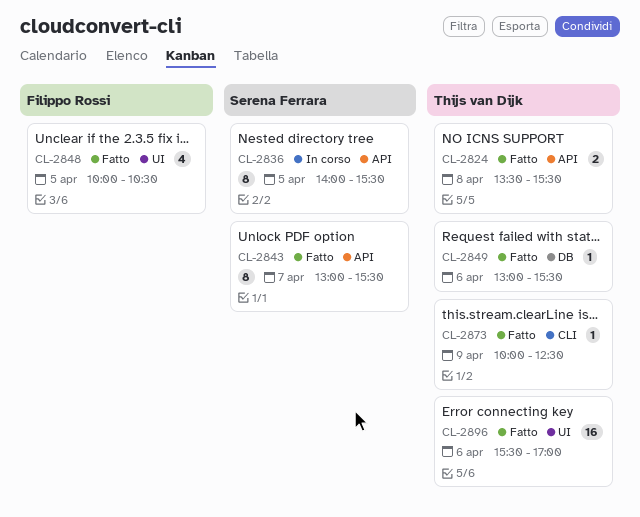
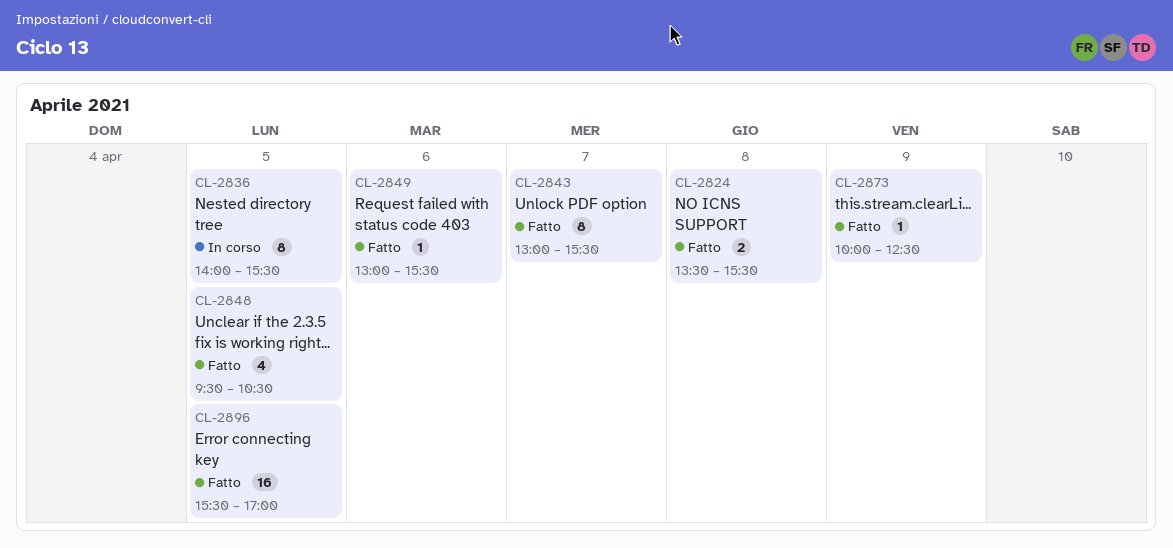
CL-2848, begins: 10:00 -> 09:30
CL-2896, day: Apr 6 -> Apr 5

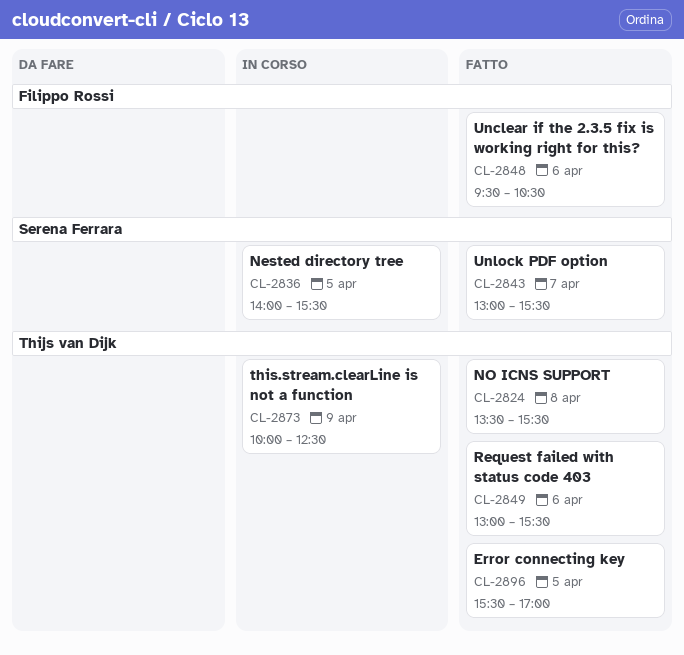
CL-2848, day: Apr 5 -> Apr 6
CL-2873, status: Fatto -> In corso

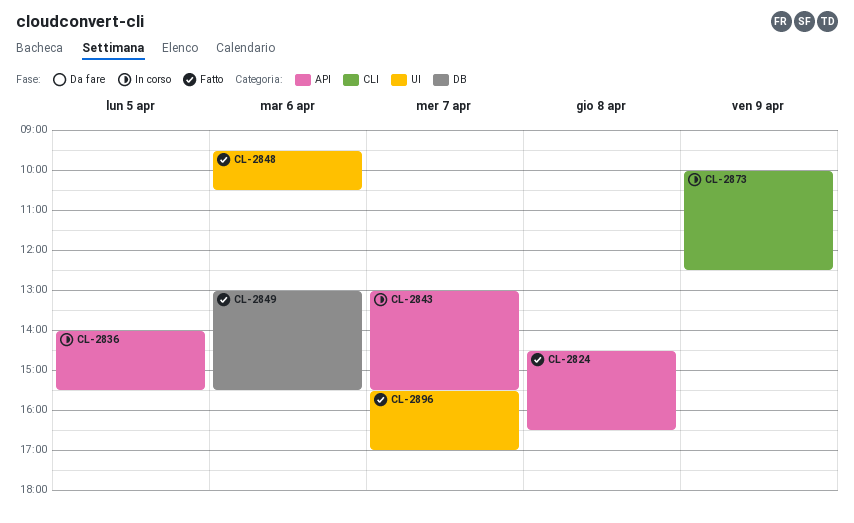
CL-2824, begins: 13:30 -> 14:30
CL-2824, ends: 15:30 -> 16:30
CL-2843, status: Fatto -> In corso
CL-2896, day: Apr 5 -> Apr 7

